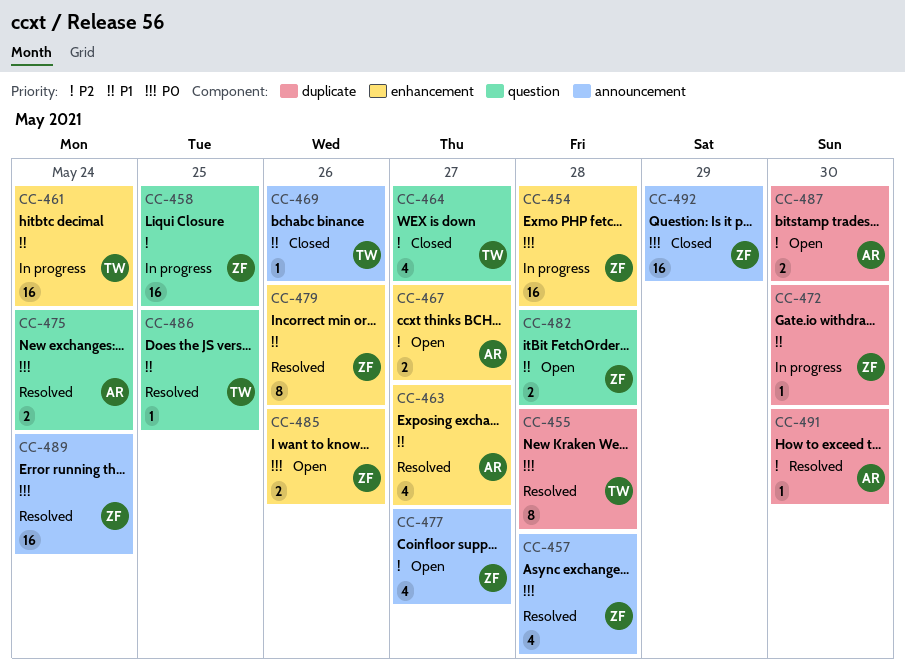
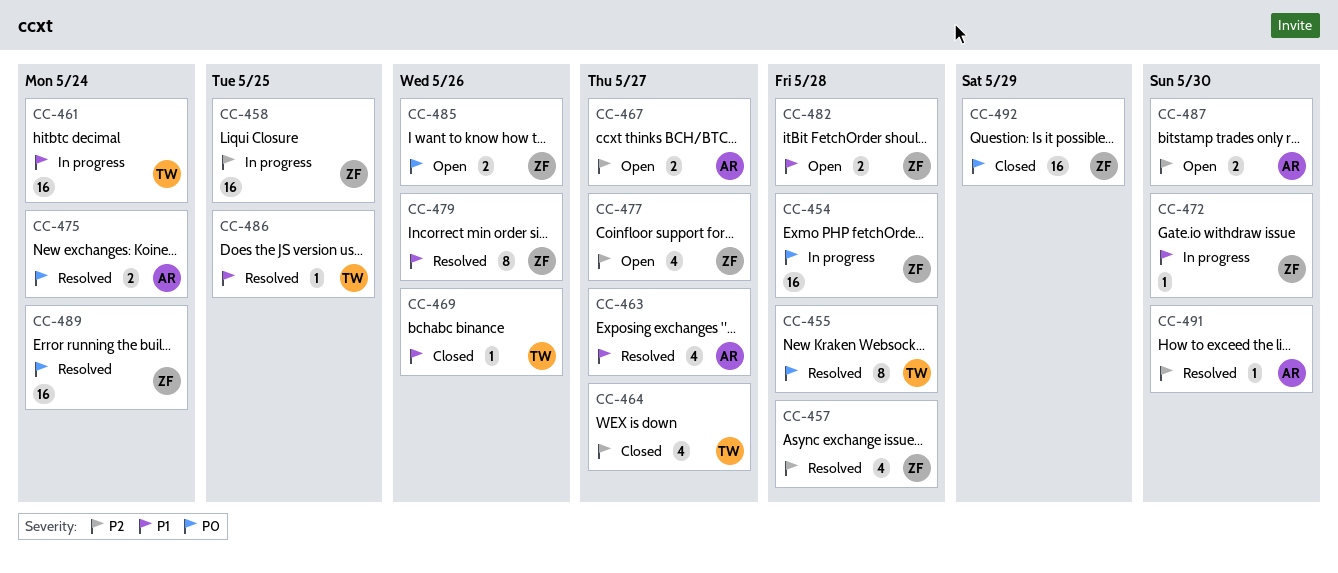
CC-457, priority: P0 -> P2

